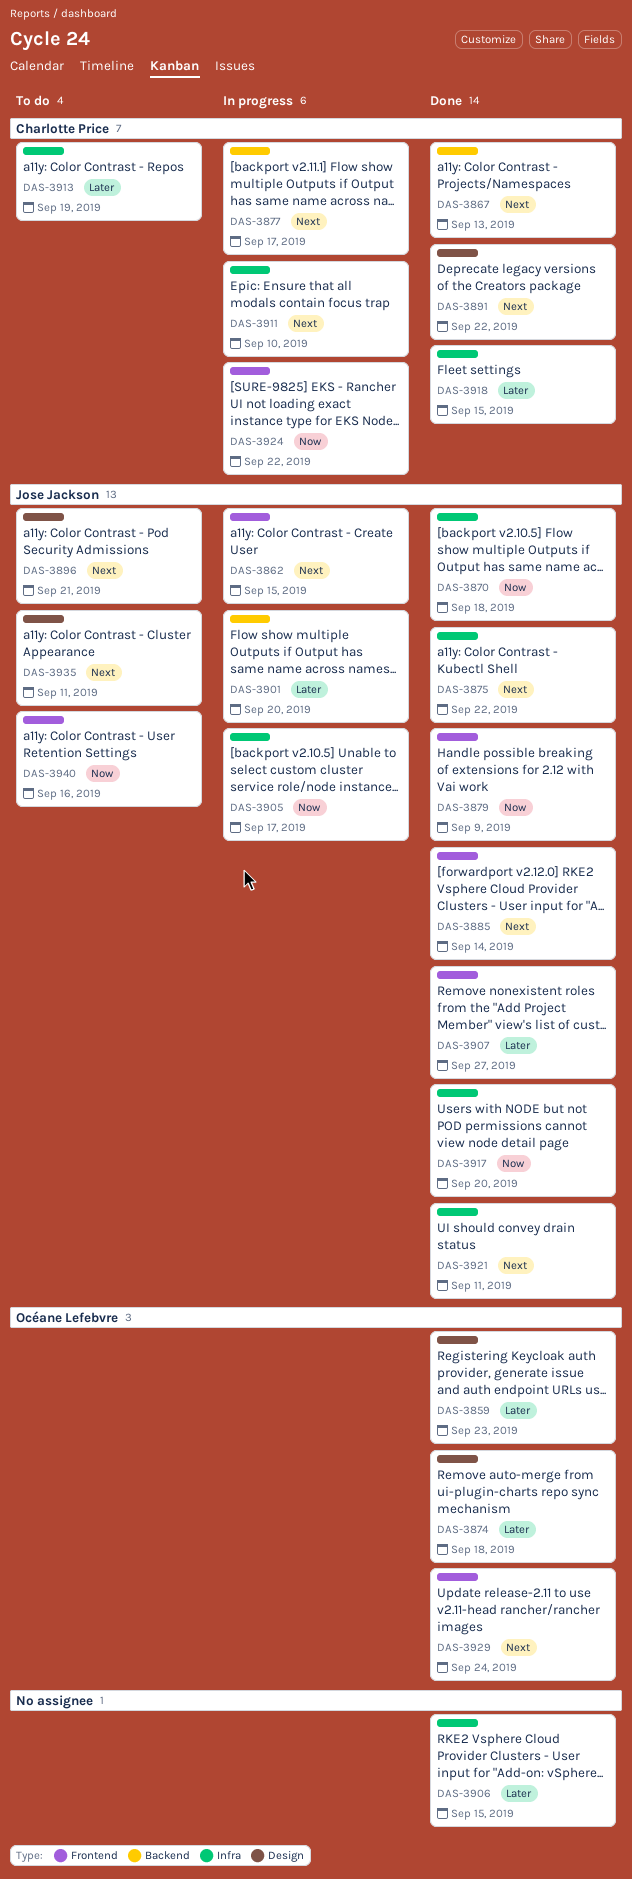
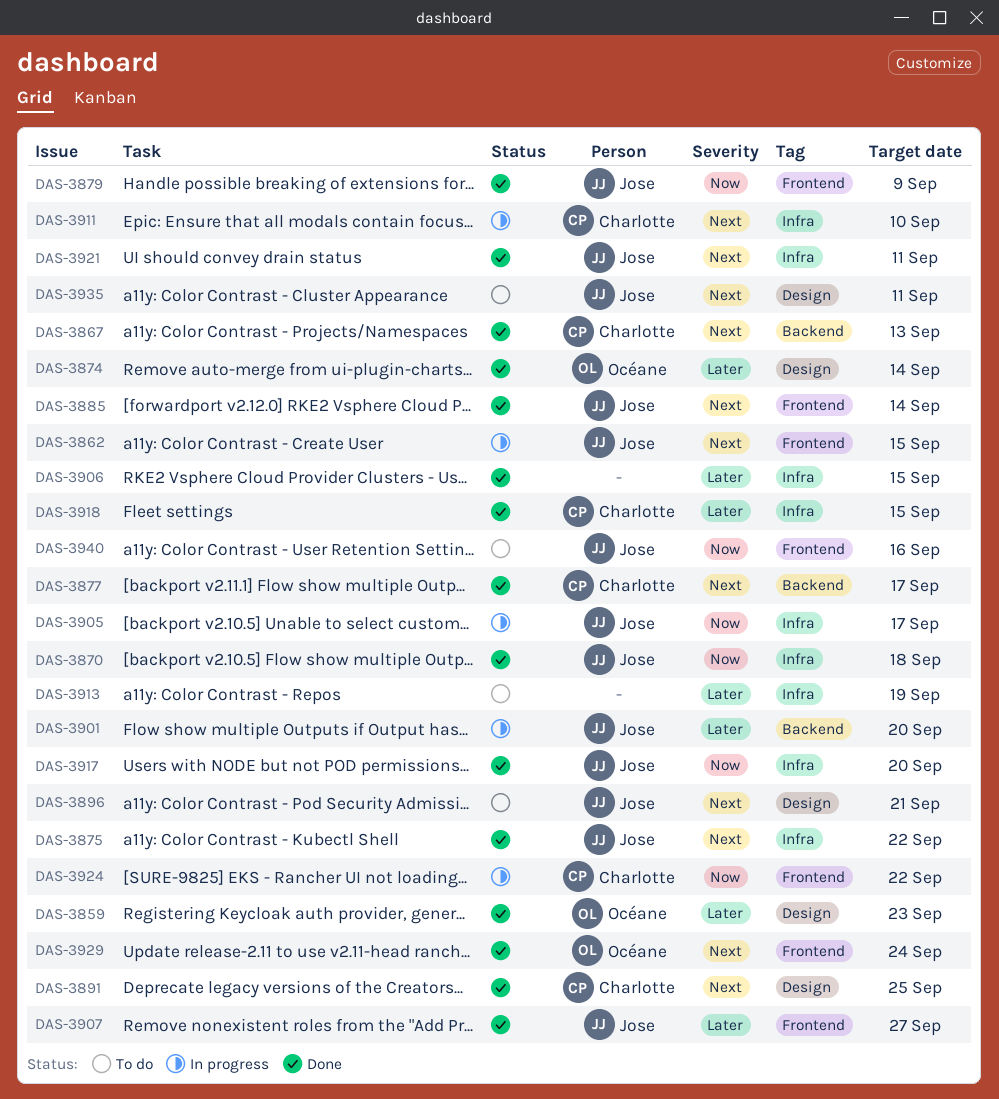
DAS-3874, due: Sep 18 -> Sep 14
DAS-3877, status: In progress -> Done
DAS-3891, due: Sep 22 -> Sep 25
DAS-3913, owner: Charlotte Price -> none

